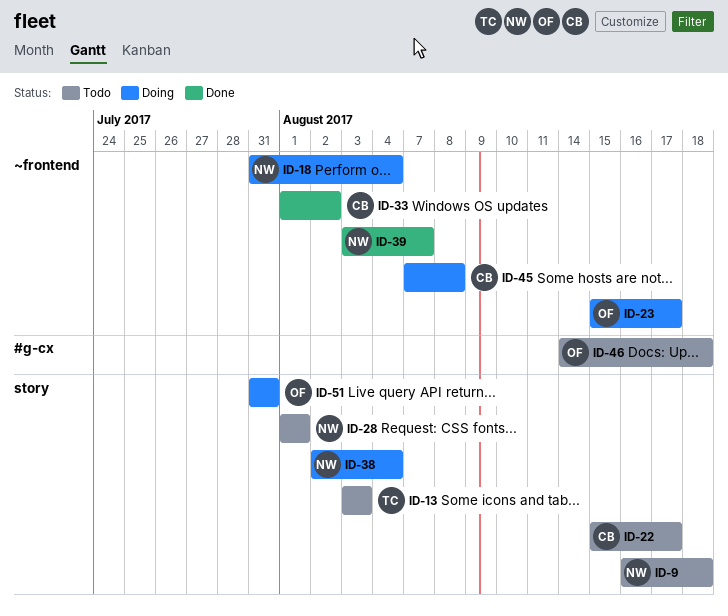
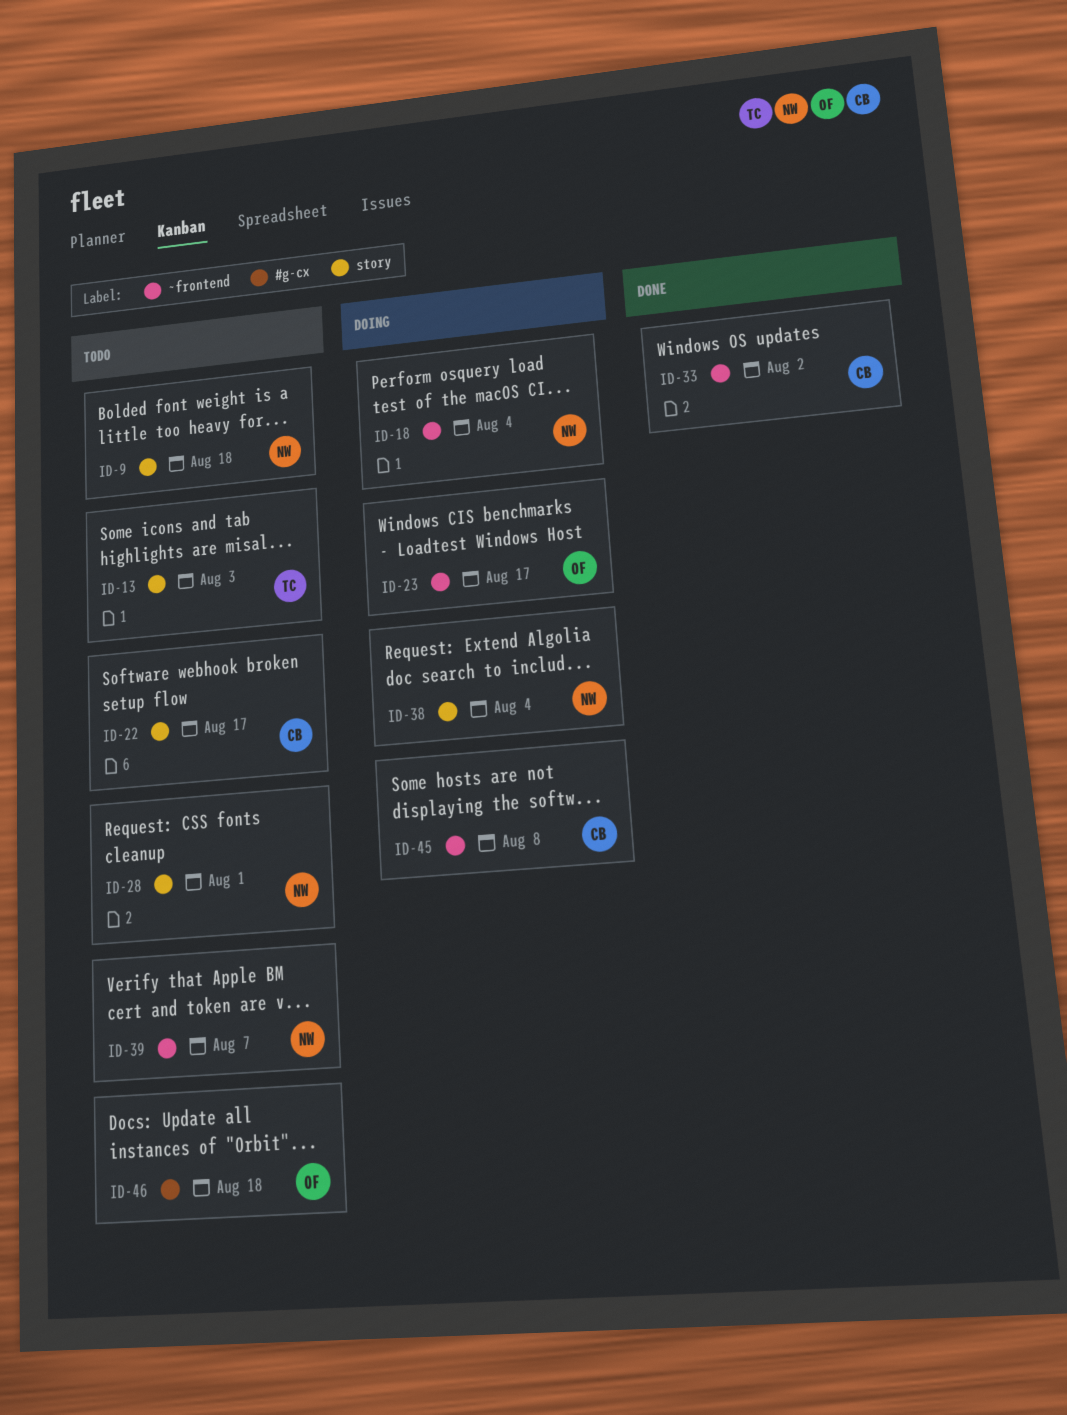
ID-39, status: Done -> Todo
ID-51: present -> none

